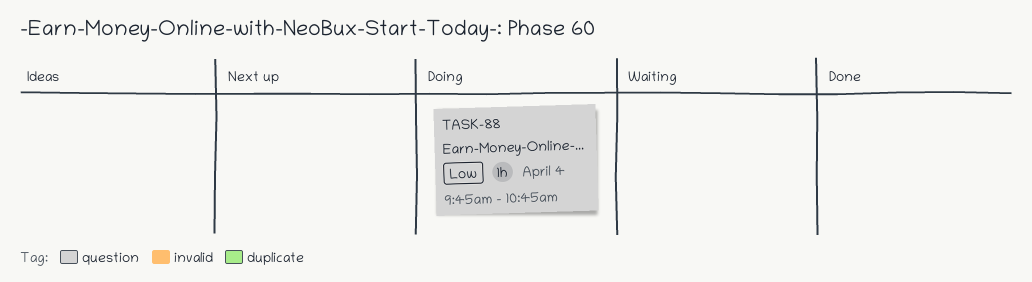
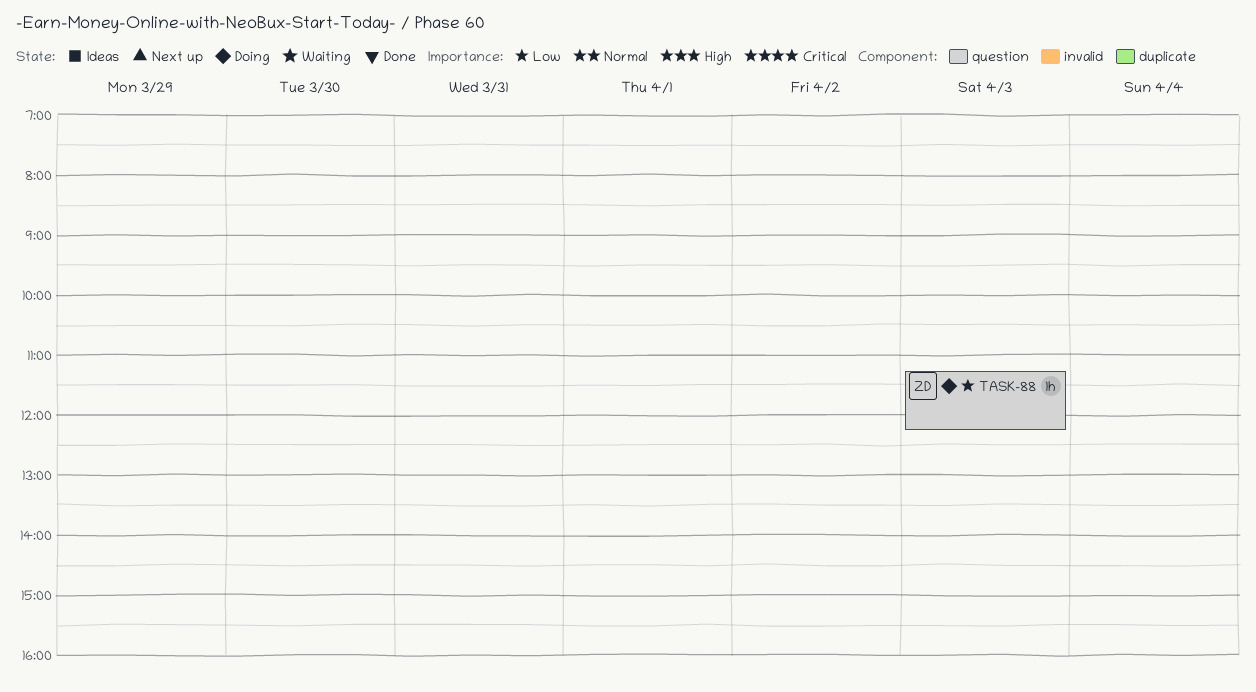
TASK-88, day: Apr 4 -> Apr 3
TASK-88, begins: 09:45 -> 11:15
TASK-88, ends: 10:45 -> 12:15

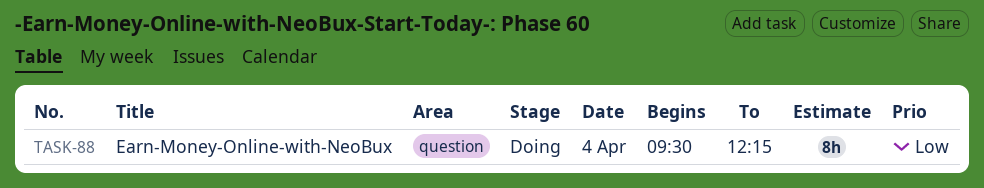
TASK-88, estimate: 1h -> 8h
TASK-88, day: Apr 3 -> Apr 4
TASK-88, begins: 11:15 -> 09:30

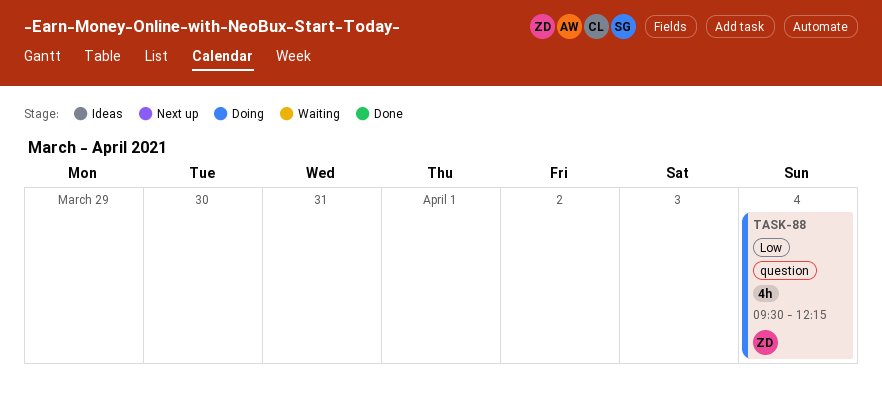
TASK-88, estimate: 8h -> 4h

